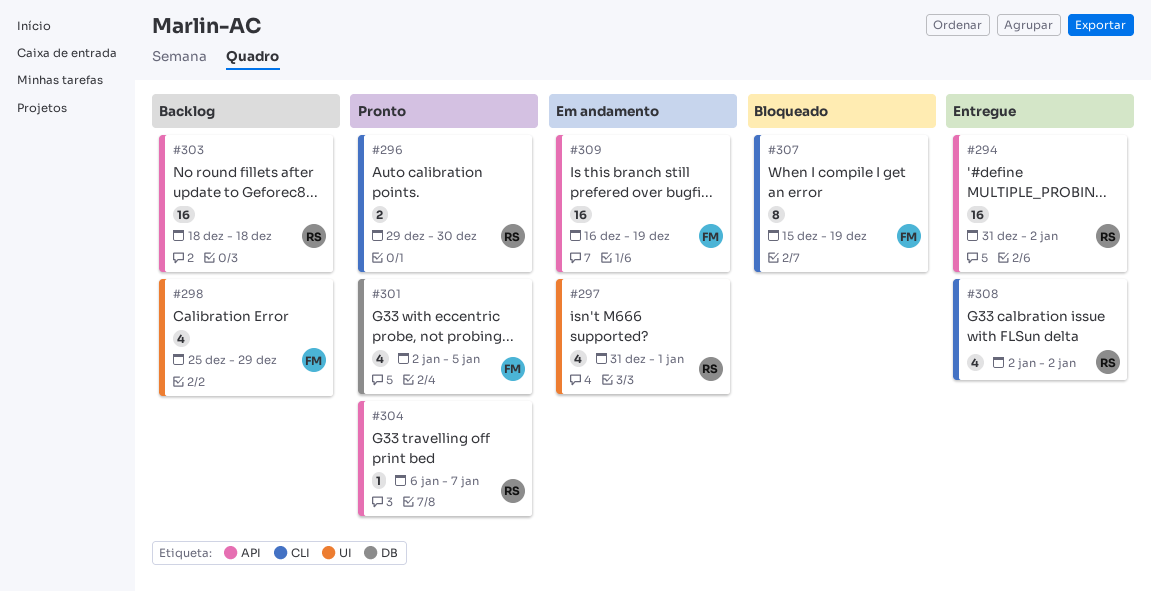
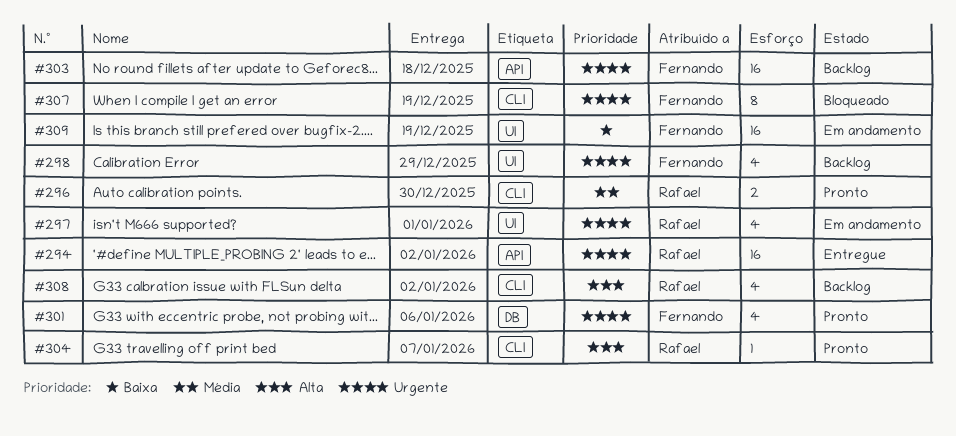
#301, due: Jan 5 -> Jan 6
#303, owner: Rafael -> Fernando
#304, label: API -> CLI
#308, status: Entregue -> Backlog
#309, label: API -> UI

